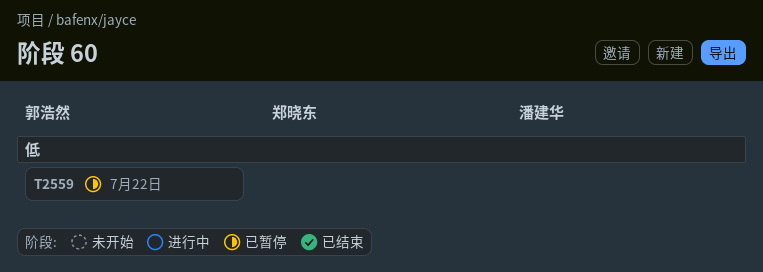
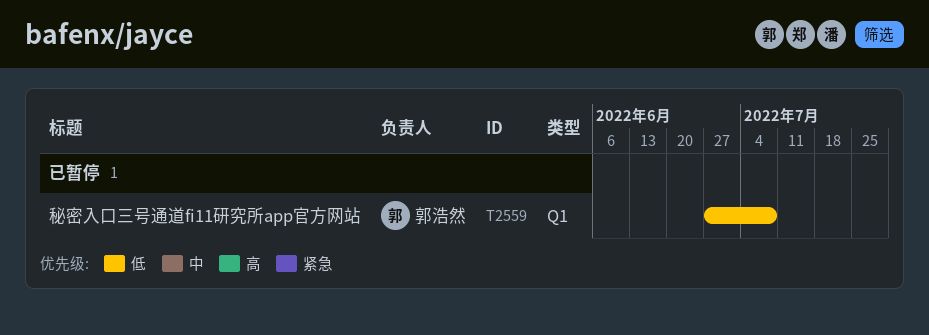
T2559, due: Jul 22 -> Jul 8

